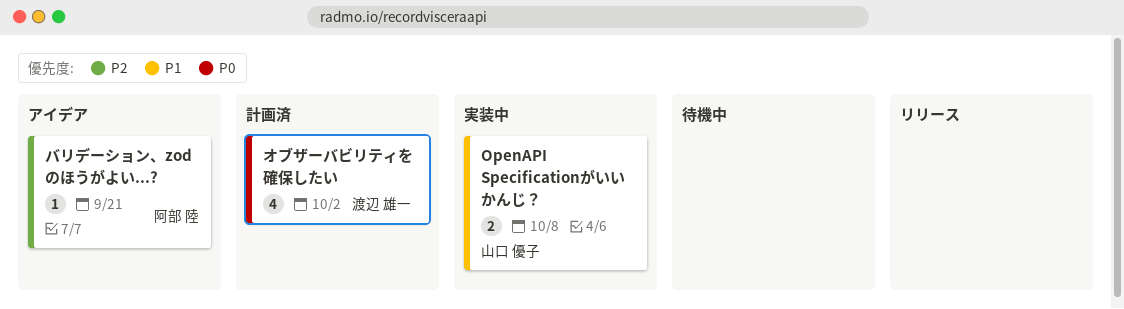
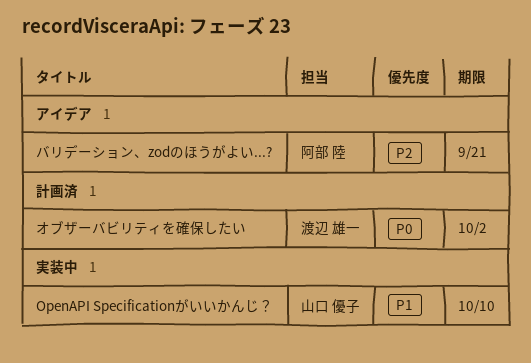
OpenAPI Specificationがいいかんじ？, due: Oct 8 -> Oct 10

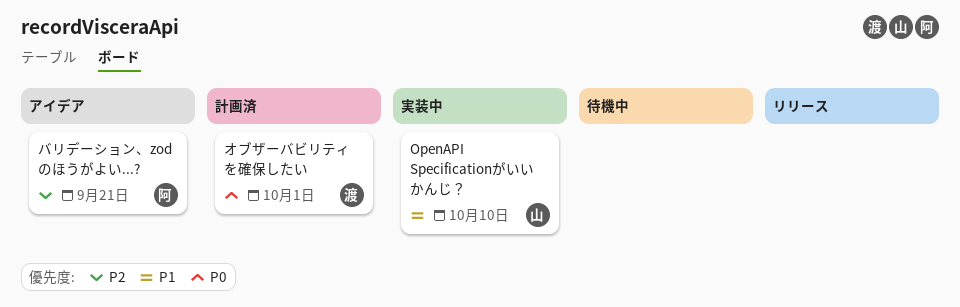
オブザーバビリティを確保したい, due: Oct 2 -> Oct 1

